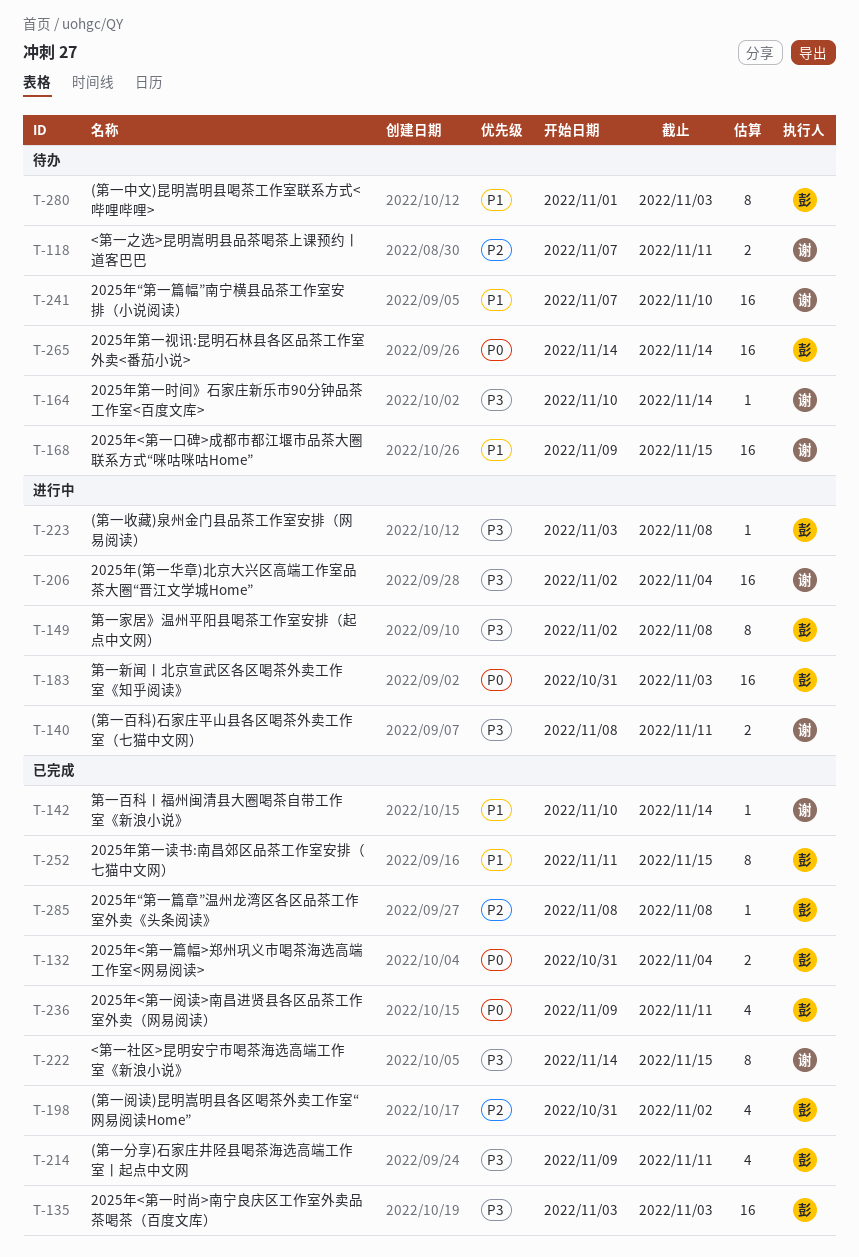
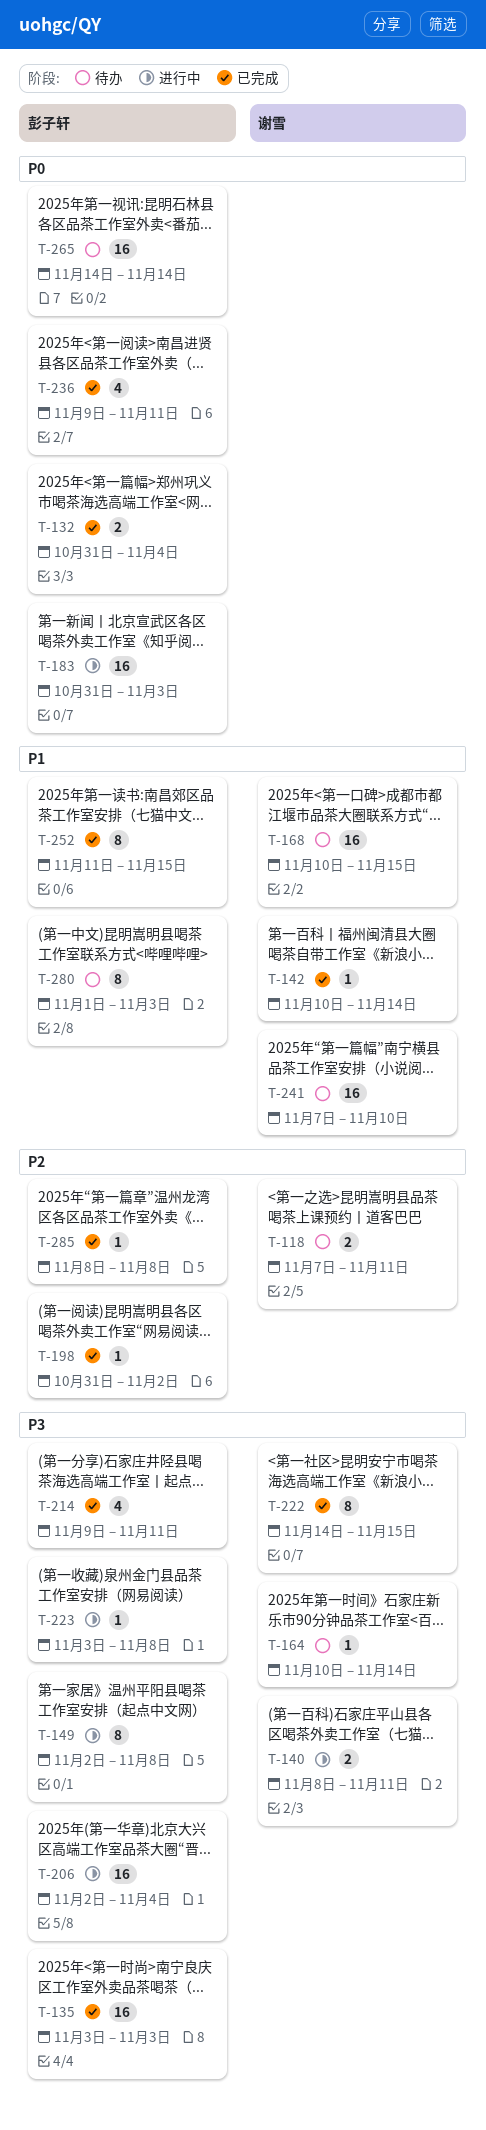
T-168, start: Nov 9 -> Nov 10
T-198, estimate: 4 -> 1
T-206, owner: 谢雪 -> 彭子轩

